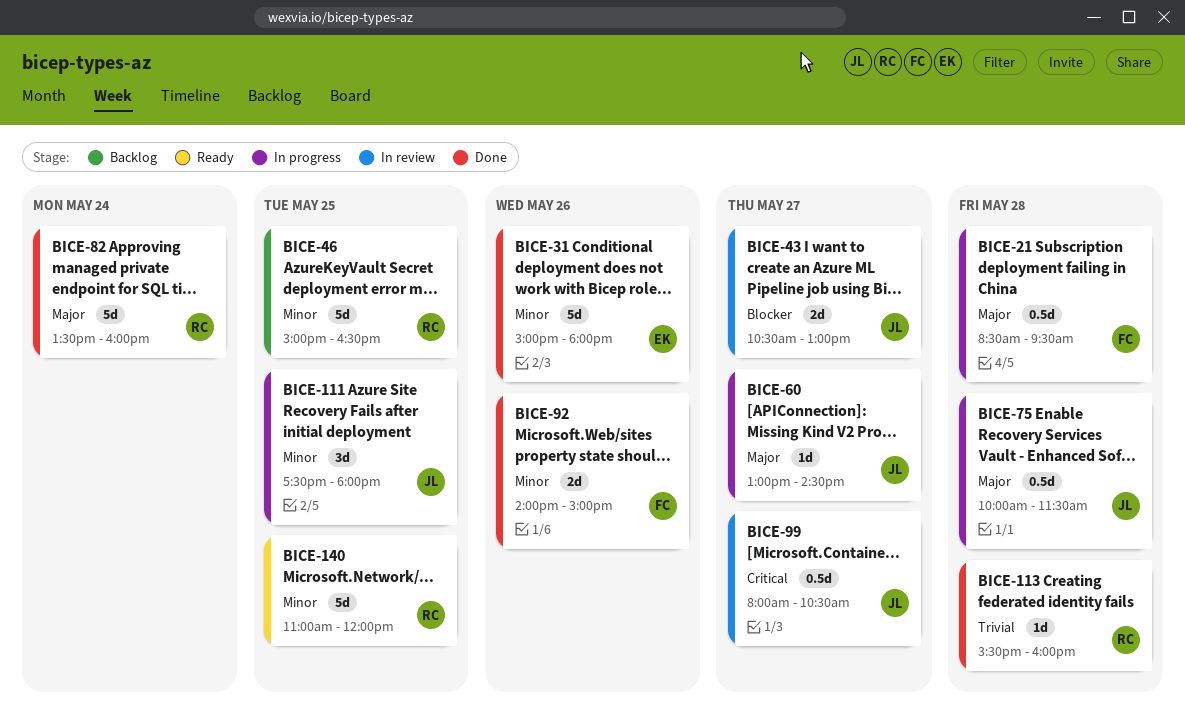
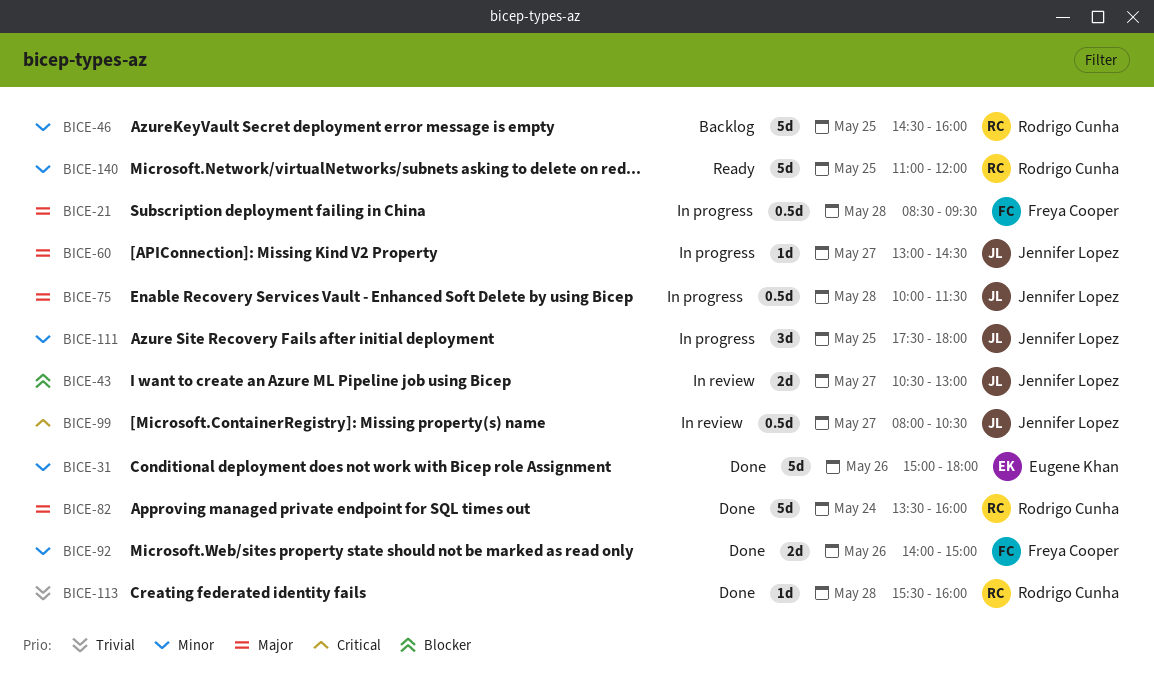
BICE-46, begins: 15:00 -> 14:30
BICE-46, ends: 16:30 -> 16:00

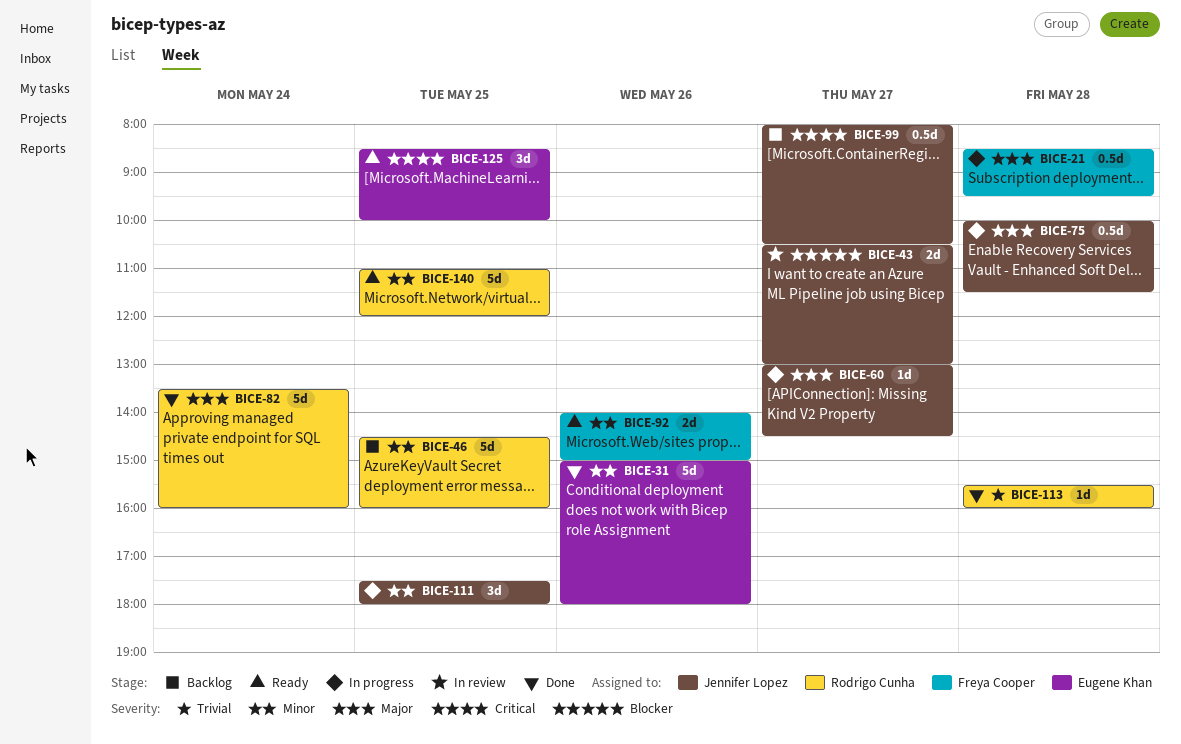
BICE-92, status: Done -> Ready
BICE-99, status: In review -> Backlog
BICE-125: none -> present

